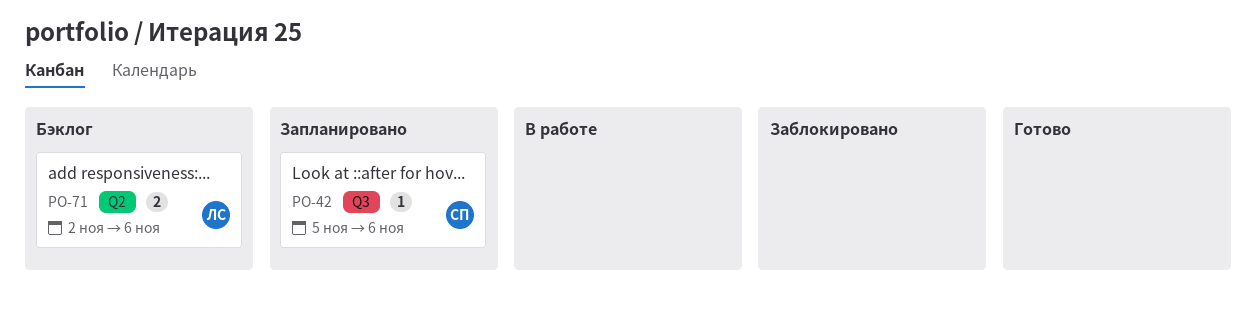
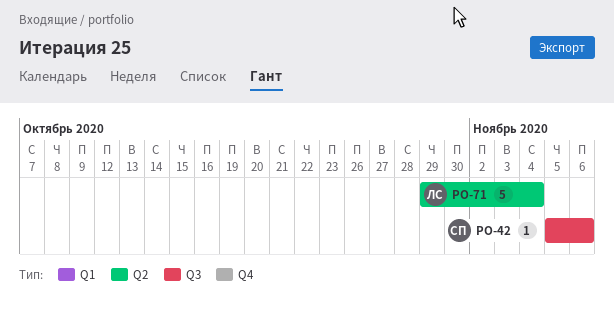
PO-71, estimate: 2 -> 5
PO-71, start: Nov 2 -> Oct 29
PO-71, due: Nov 6 -> Nov 4

